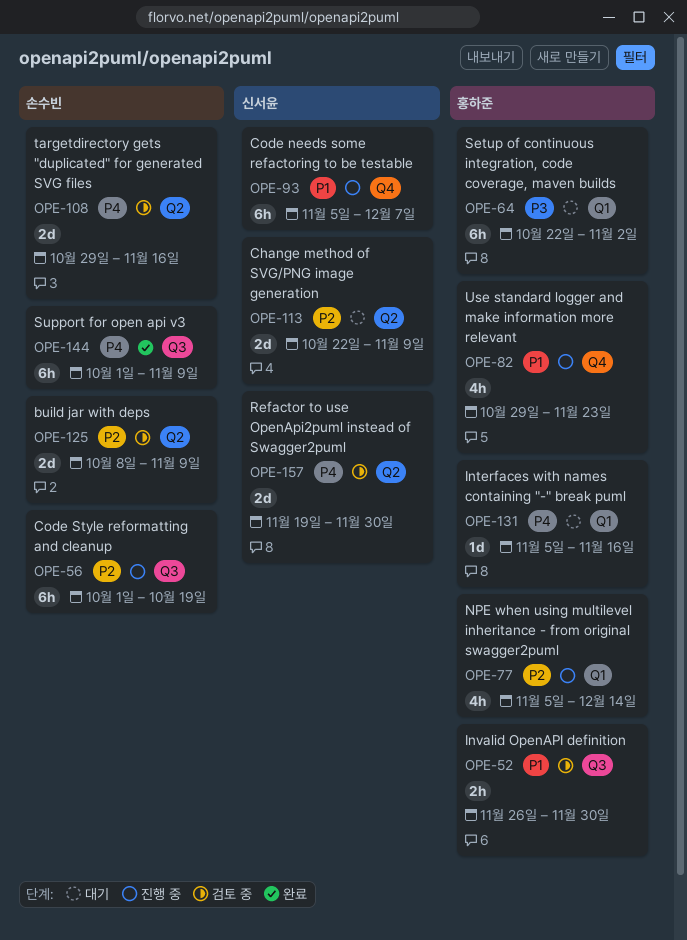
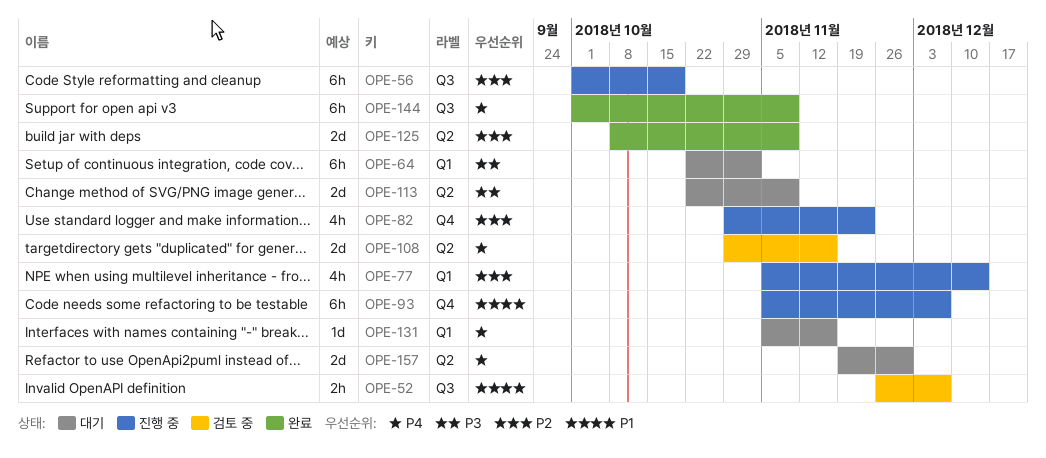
OPE-52, due: Nov 30 -> Dec 7
OPE-82, priority: P1 -> P2
OPE-113, priority: P2 -> P3
OPE-125, status: 검토 중 -> 완료
OPE-157, status: 검토 중 -> 대기

